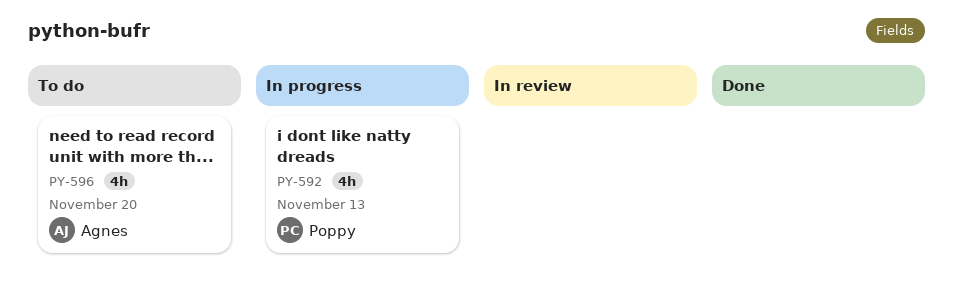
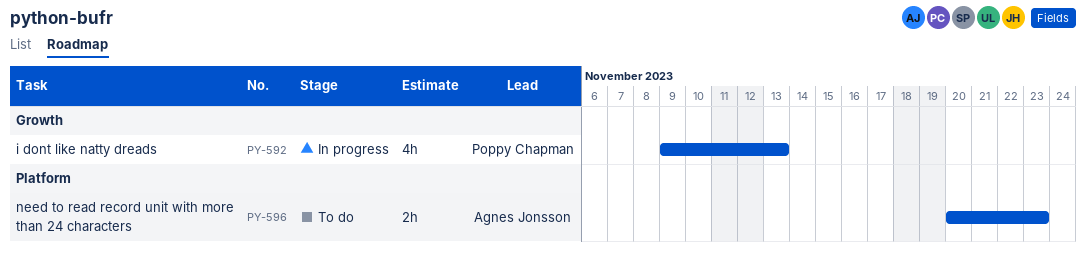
PY-596, estimate: 4h -> 2h
PY-596, due: Nov 20 -> Nov 23

